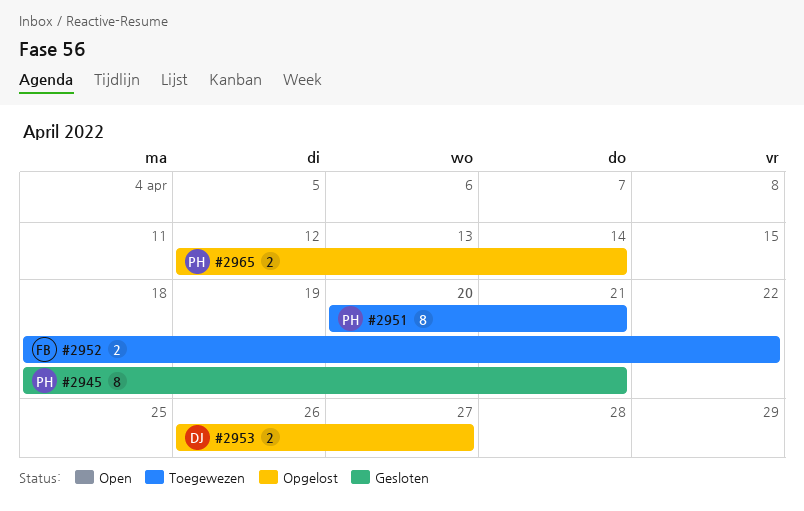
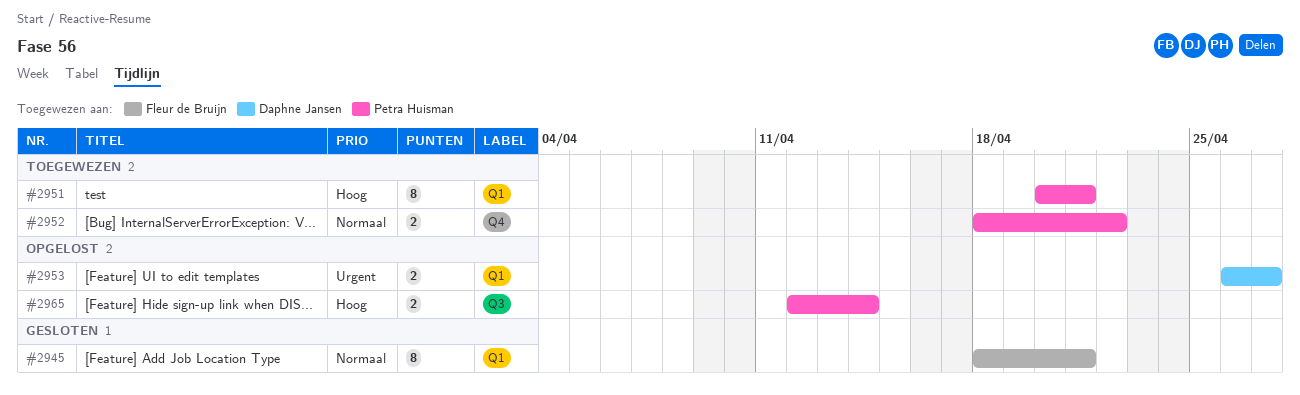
#2945, owner: Petra Huisman -> Fleur de Bruijn
#2952, owner: Fleur de Bruijn -> Petra Huisman

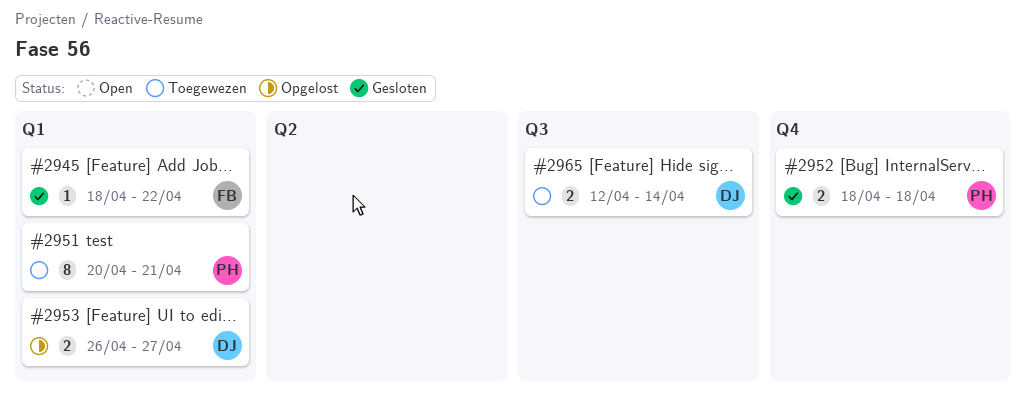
#2945, estimate: 8 -> 1
#2945, due: Apr 21 -> Apr 22
#2952, status: Toegewezen -> Gesloten
#2952, due: Apr 22 -> Apr 18
#2965, status: Opgelost -> Toegewezen
#2965, owner: Petra Huisman -> Daphne Jansen

